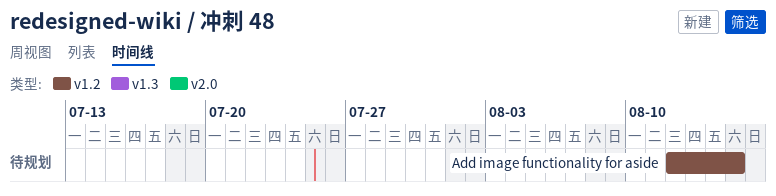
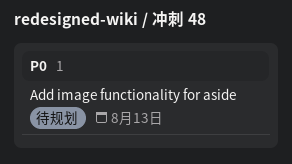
Add image functionality for aside, due: Aug 15 -> Aug 13

